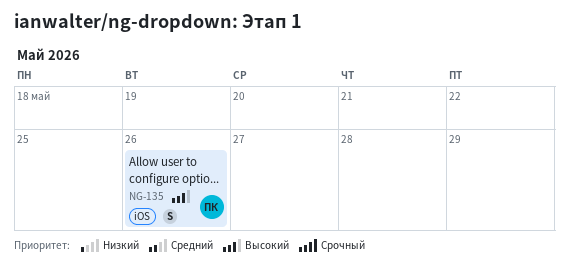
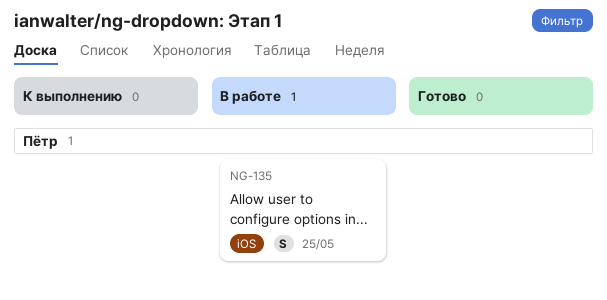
NG-135, due: May 26 -> May 25

